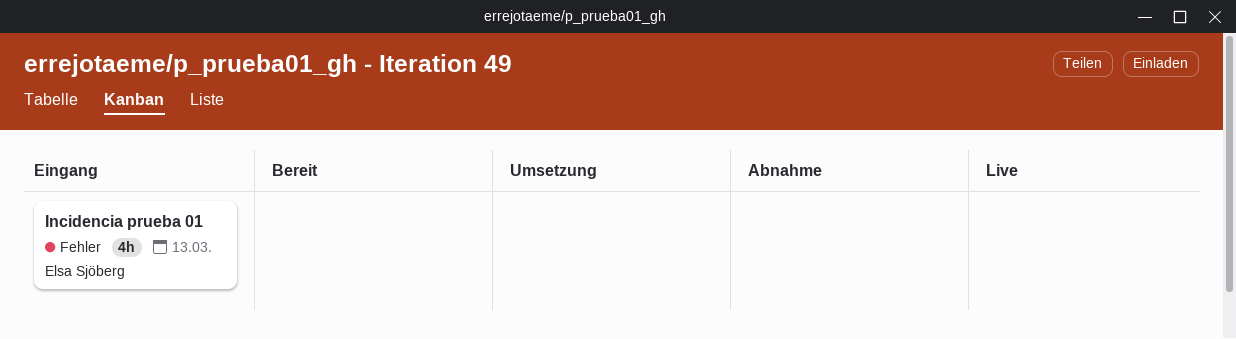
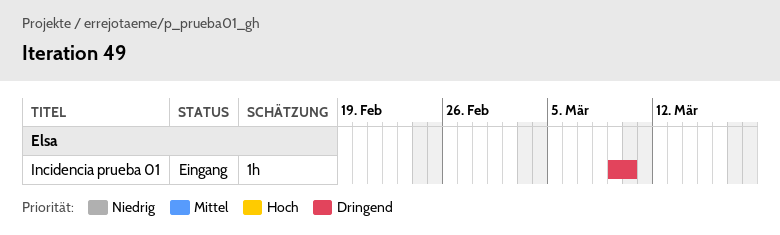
Incidencia prueba 01, estimate: 4h -> 1h
Incidencia prueba 01, due: Mar 13 -> Mar 10

